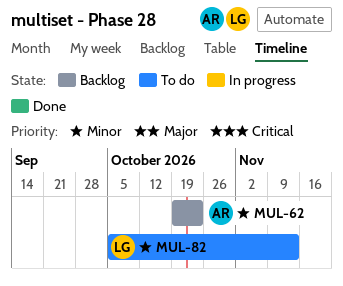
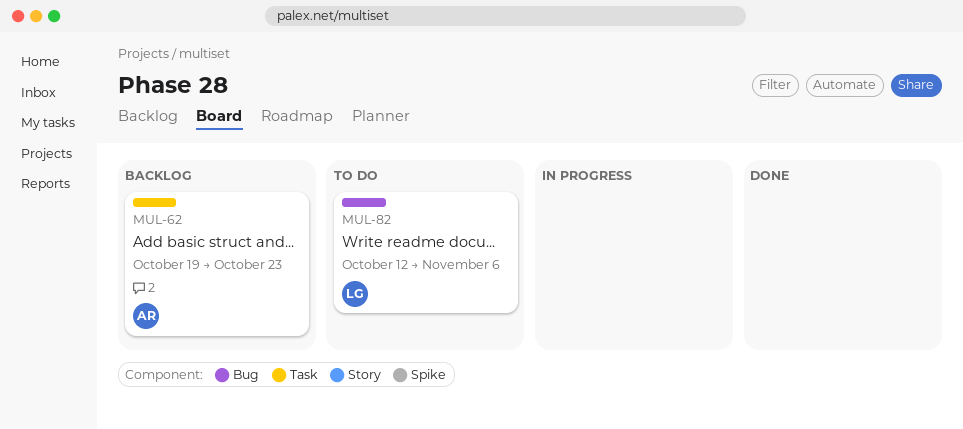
MUL-82, start: Oct 5 -> Oct 12
MUL-82, due: Nov 13 -> Nov 6

